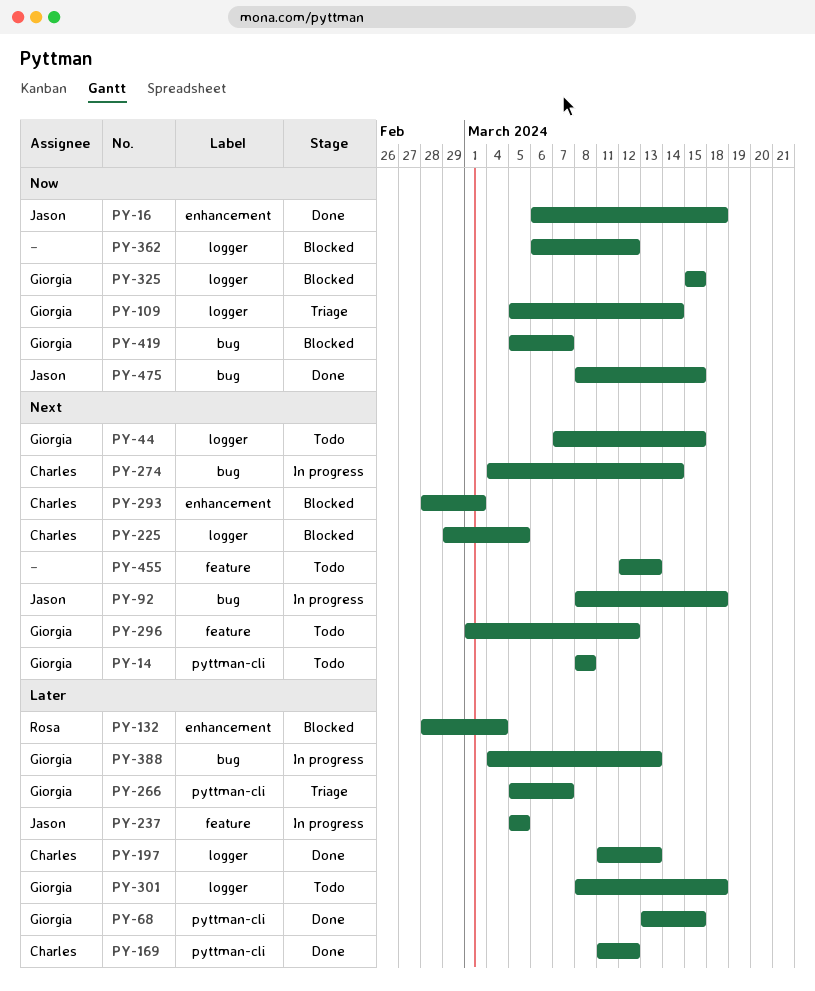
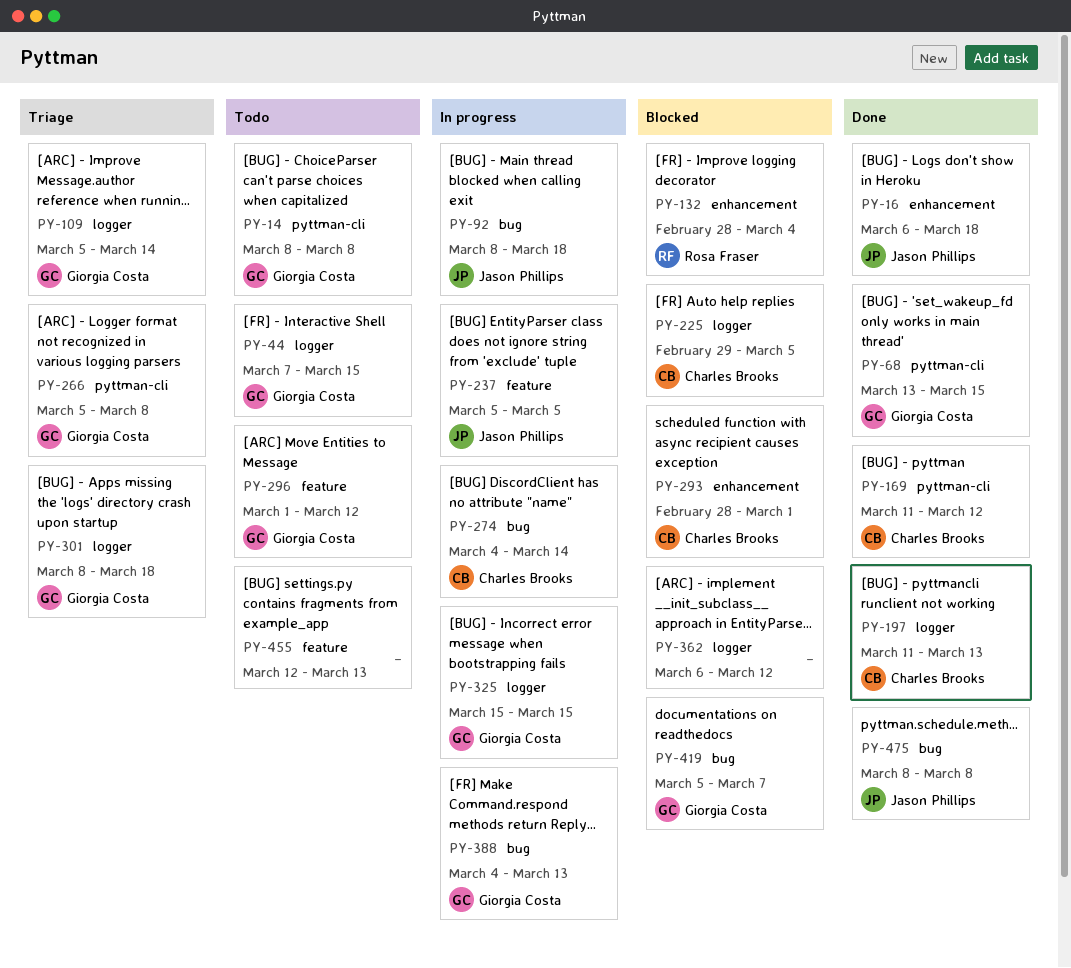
PY-266, due: Mar 7 -> Mar 8
PY-301, status: Todo -> Triage
PY-325, status: Blocked -> In progress
PY-475, due: Mar 15 -> Mar 8

